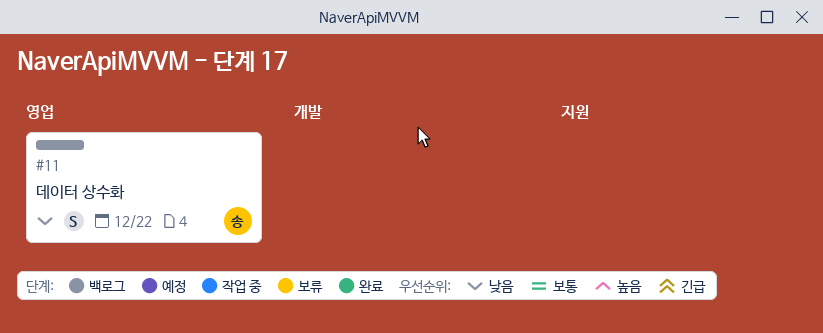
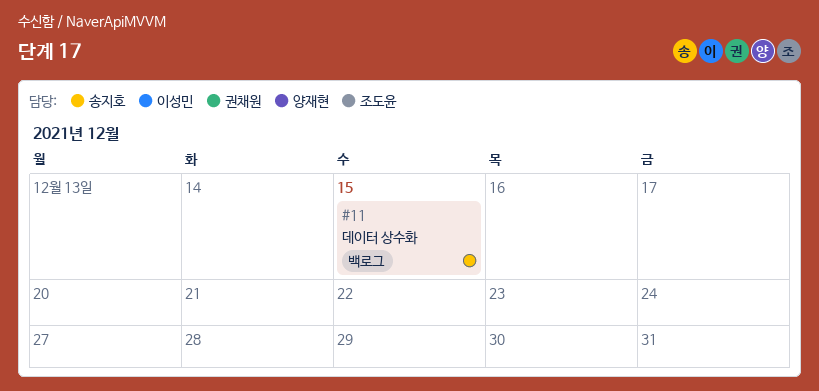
#11, due: Dec 22 -> Dec 15

